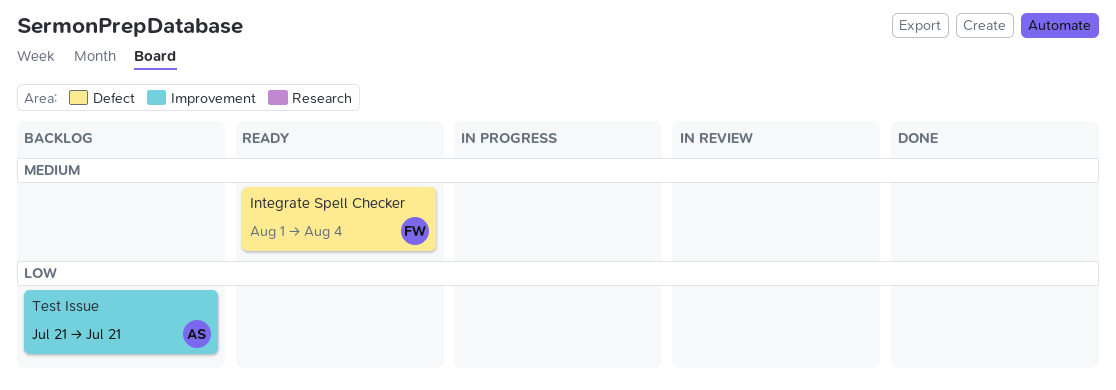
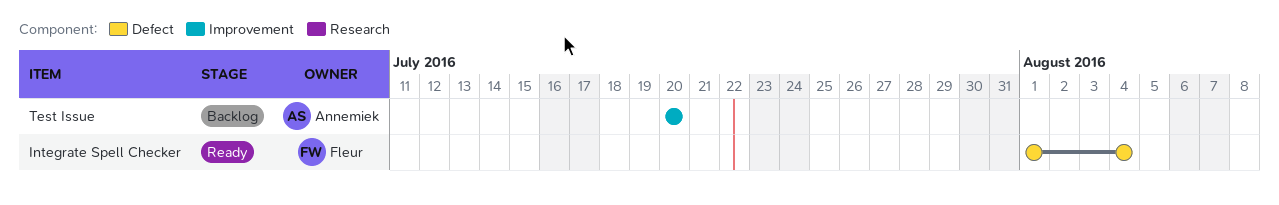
Test Issue, start: Jul 21 -> Jul 20
Test Issue, due: Jul 21 -> Jul 20

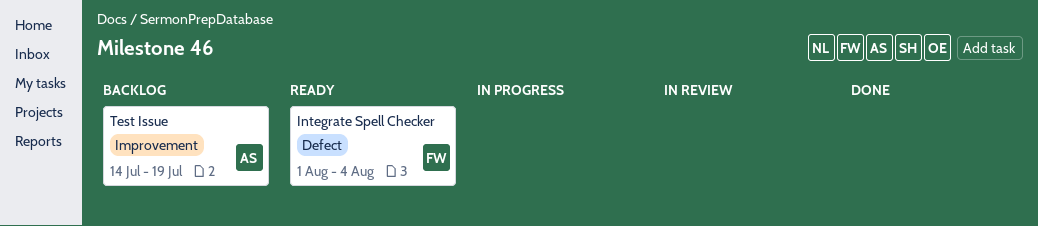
Test Issue, start: Jul 20 -> Jul 14
Test Issue, due: Jul 20 -> Jul 19

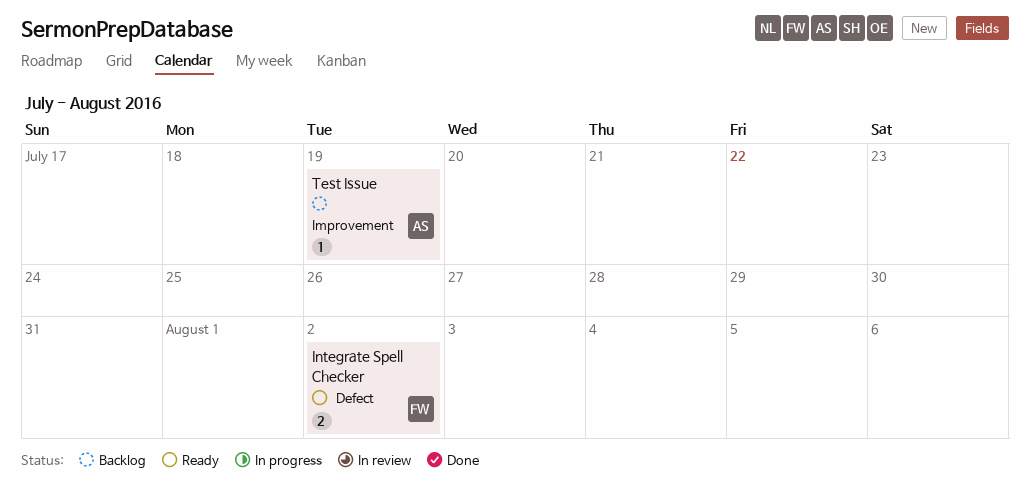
Integrate Spell Checker, due: Aug 4 -> Aug 2

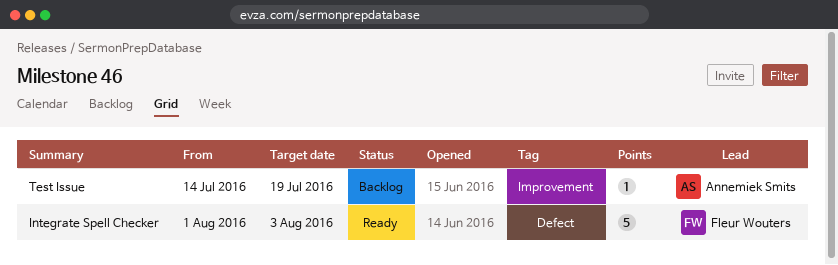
Integrate Spell Checker, estimate: 2 -> 5
Integrate Spell Checker, due: Aug 2 -> Aug 3

